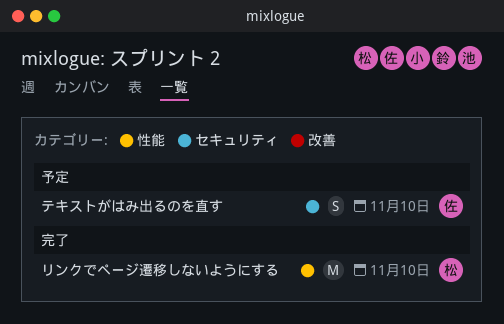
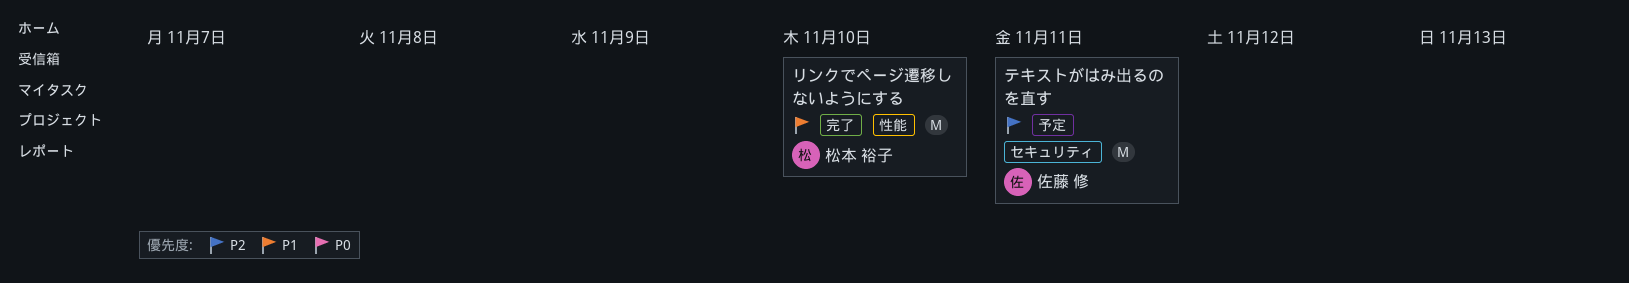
テキストがはみ出るのを直す, estimate: S -> M
テキストがはみ出るのを直す, due: Nov 10 -> Nov 11

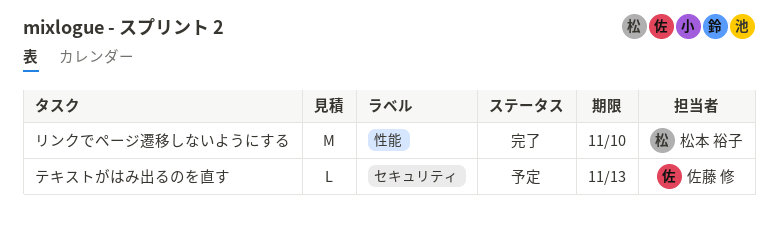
テキストがはみ出るのを直す, estimate: M -> L
テキストがはみ出るのを直す, due: Nov 11 -> Nov 13

